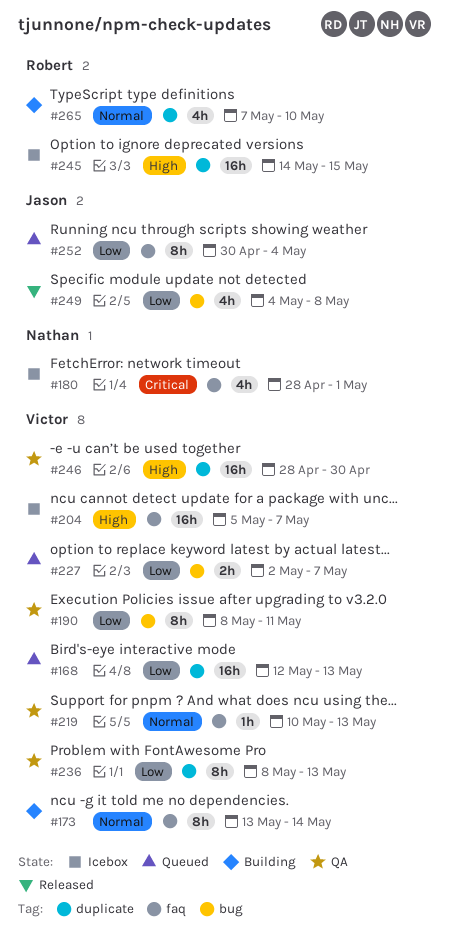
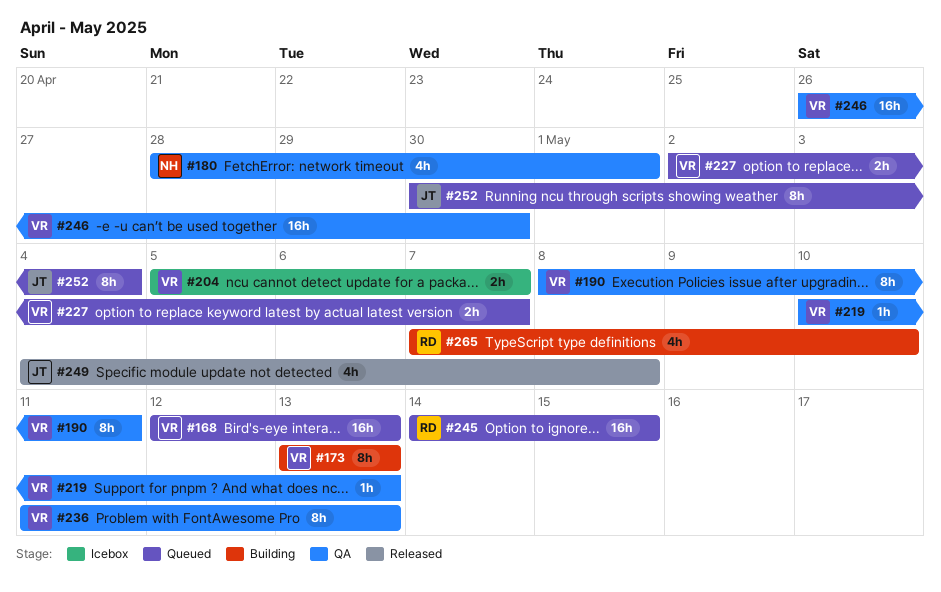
#173, due: May 14 -> May 13
#180, status: Icebox -> QA
#204, estimate: 16h -> 2h
#236, start: May 8 -> May 11
#245, status: Icebox -> Queued
#246, start: Apr 28 -> Apr 26

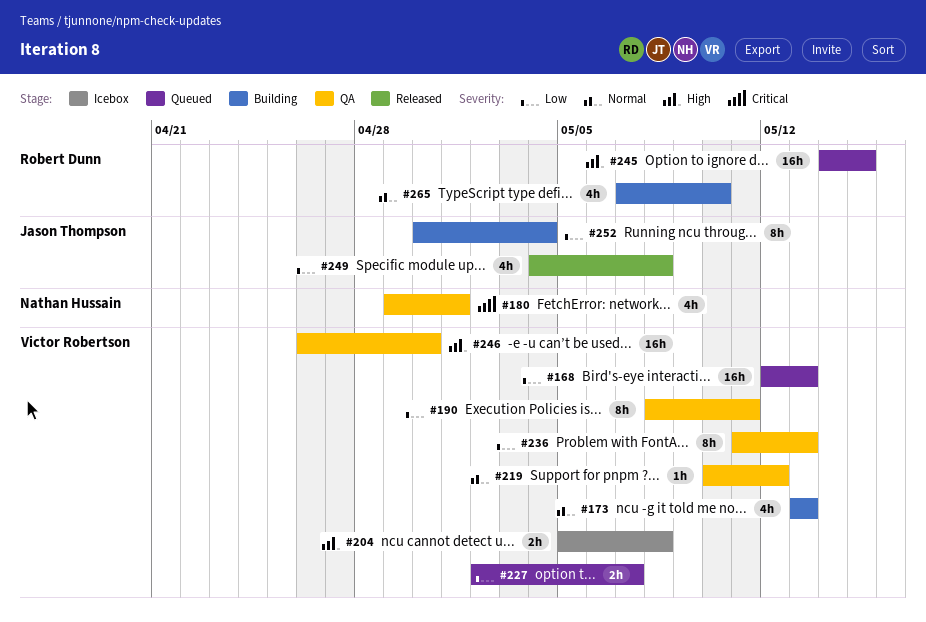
#173, estimate: 8h -> 4h
#180, start: Apr 28 -> Apr 29
#204, due: May 7 -> May 8
#219, due: May 13 -> May 12
#252, status: Queued -> Building

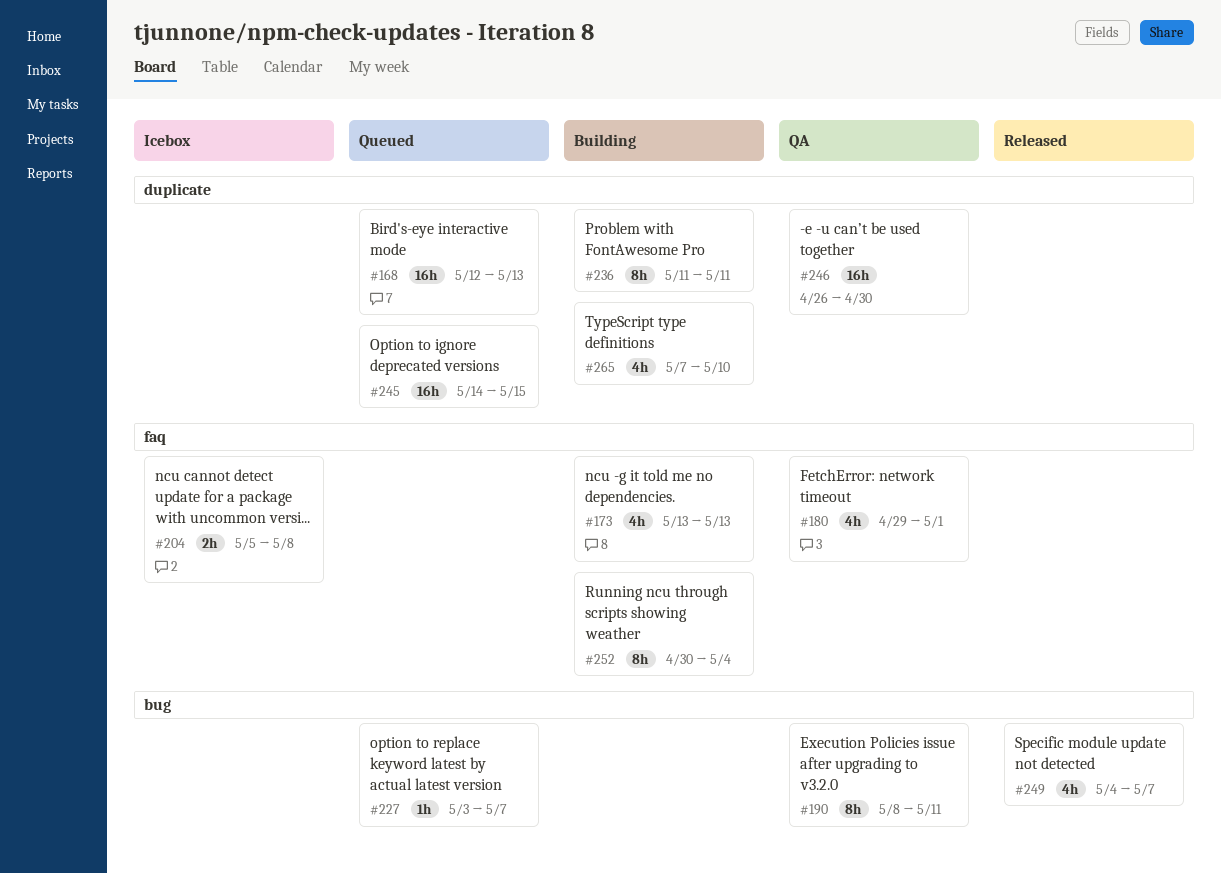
#219: present -> none
#227, estimate: 2h -> 1h
#227, start: May 2 -> May 3
#236, status: QA -> Building
#236, due: May 13 -> May 11
#249, due: May 8 -> May 7

